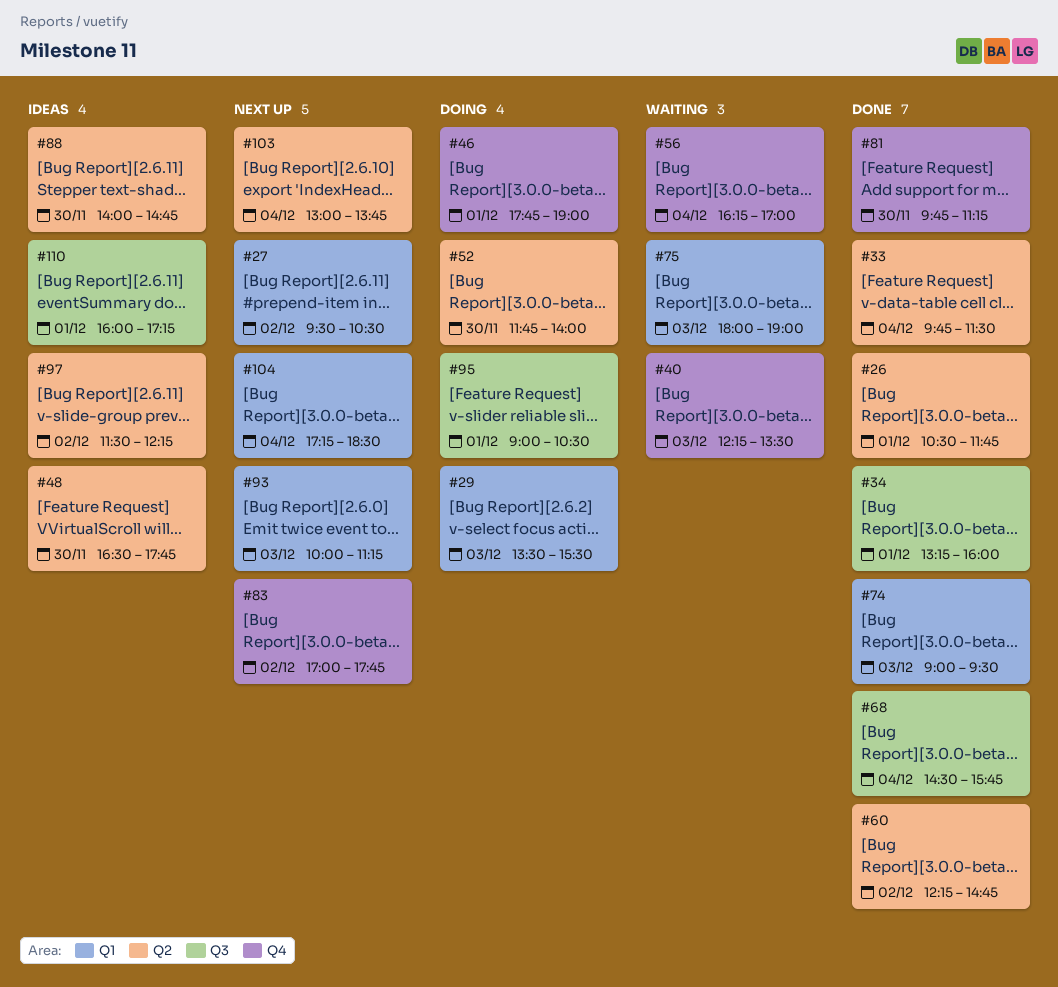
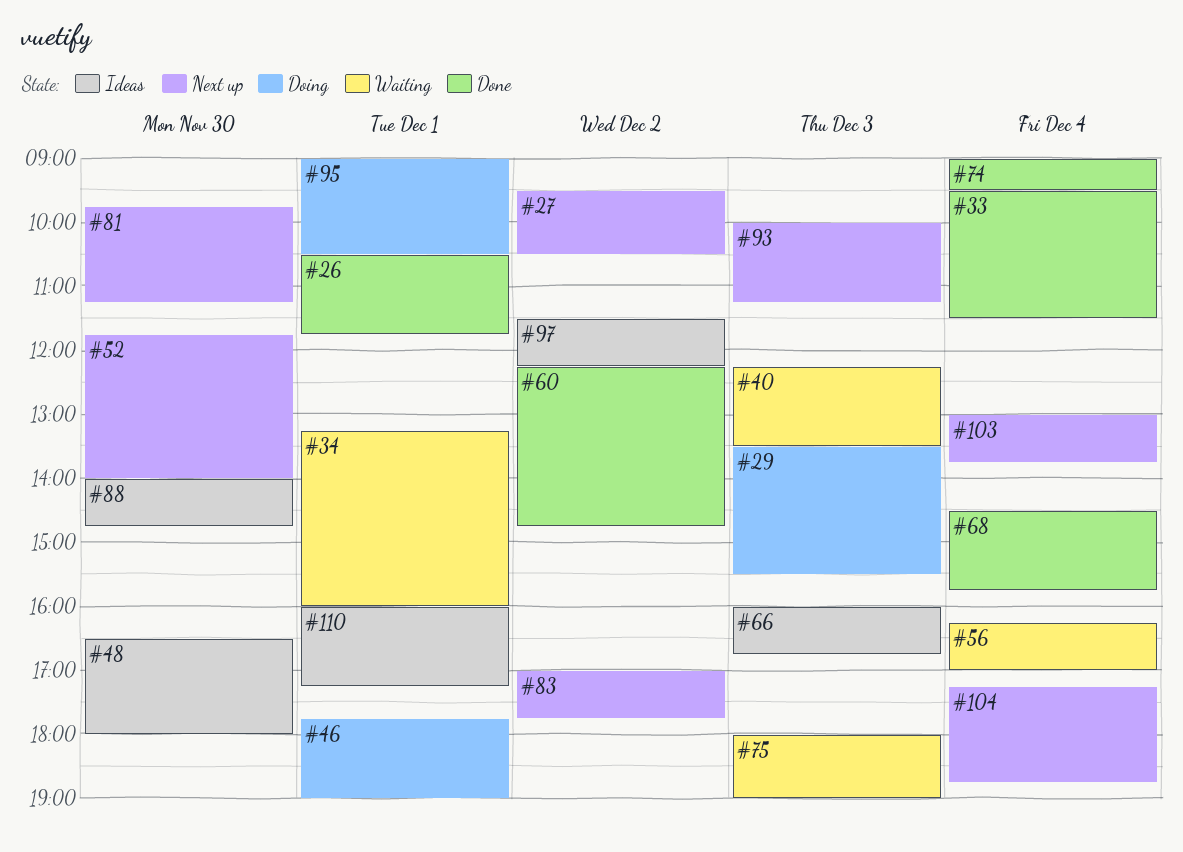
#33, begins: 09:45 -> 09:30
#34, status: Done -> Waiting
#48, ends: 17:45 -> 18:00
#52, status: Doing -> Next up
#66: none -> present
#74, day: Dec 3 -> Dec 4
#81, status: Done -> Next up
#104, ends: 18:30 -> 18:45

